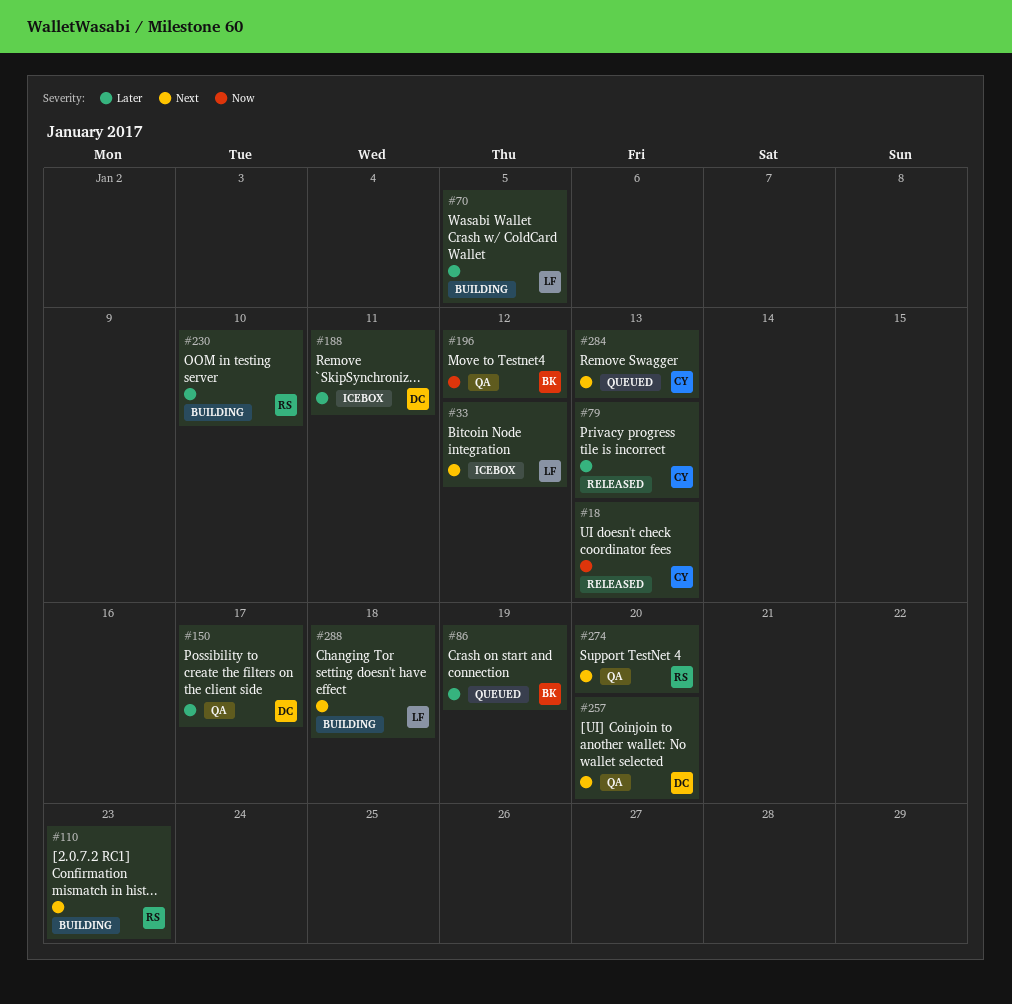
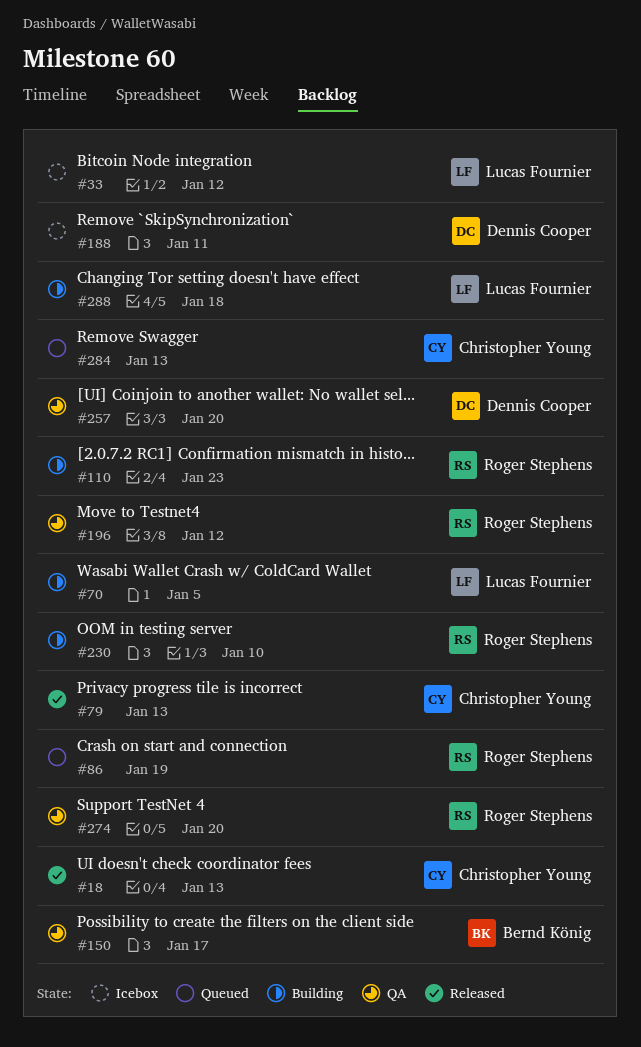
#86, owner: Bernd König -> Roger Stephens
#150, owner: Dennis Cooper -> Bernd König
#196, owner: Bernd König -> Roger Stephens

